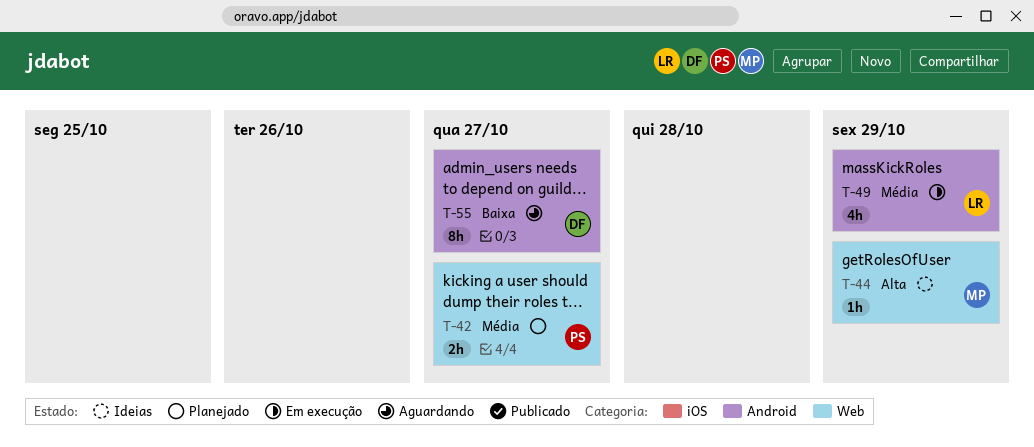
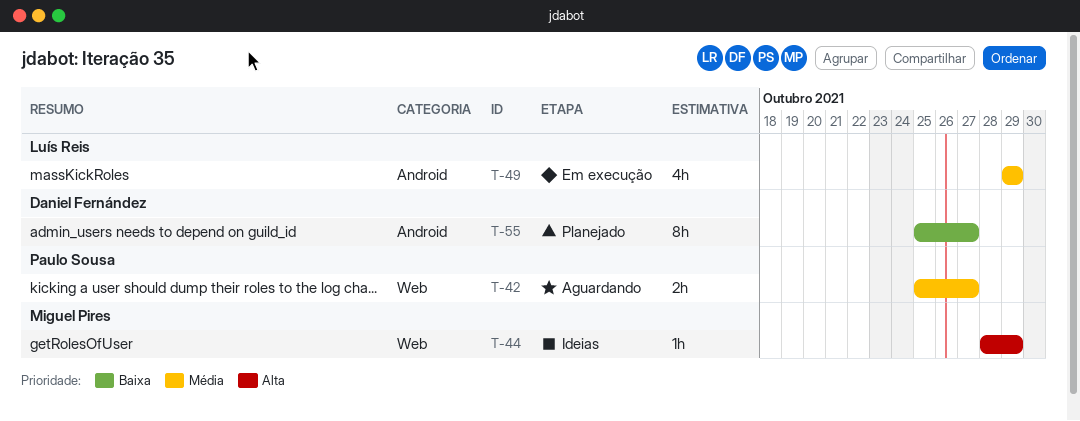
T-42, status: Planejado -> Aguardando
T-55, status: Aguardando -> Planejado

